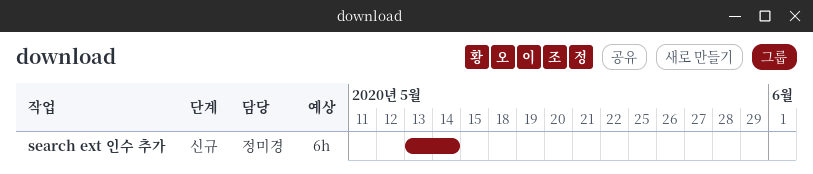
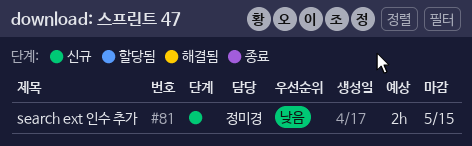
search ext 인수 추가, estimate: 6h -> 2h
search ext 인수 추가, due: May 14 -> May 15

